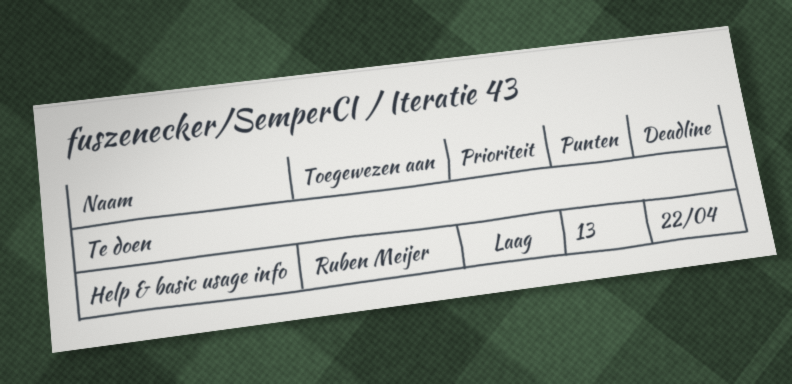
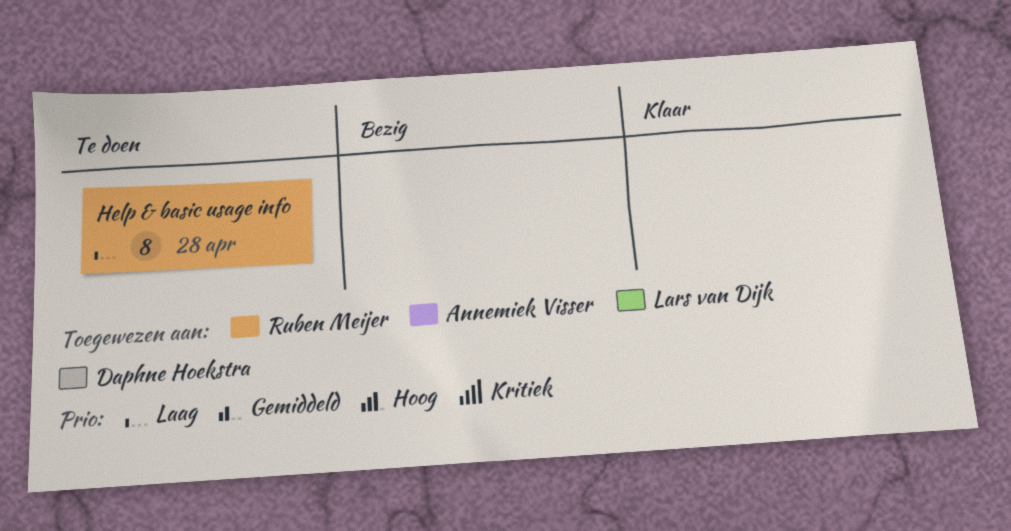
Help & basic usage info, estimate: 13 -> 8
Help & basic usage info, due: Apr 22 -> Apr 28

